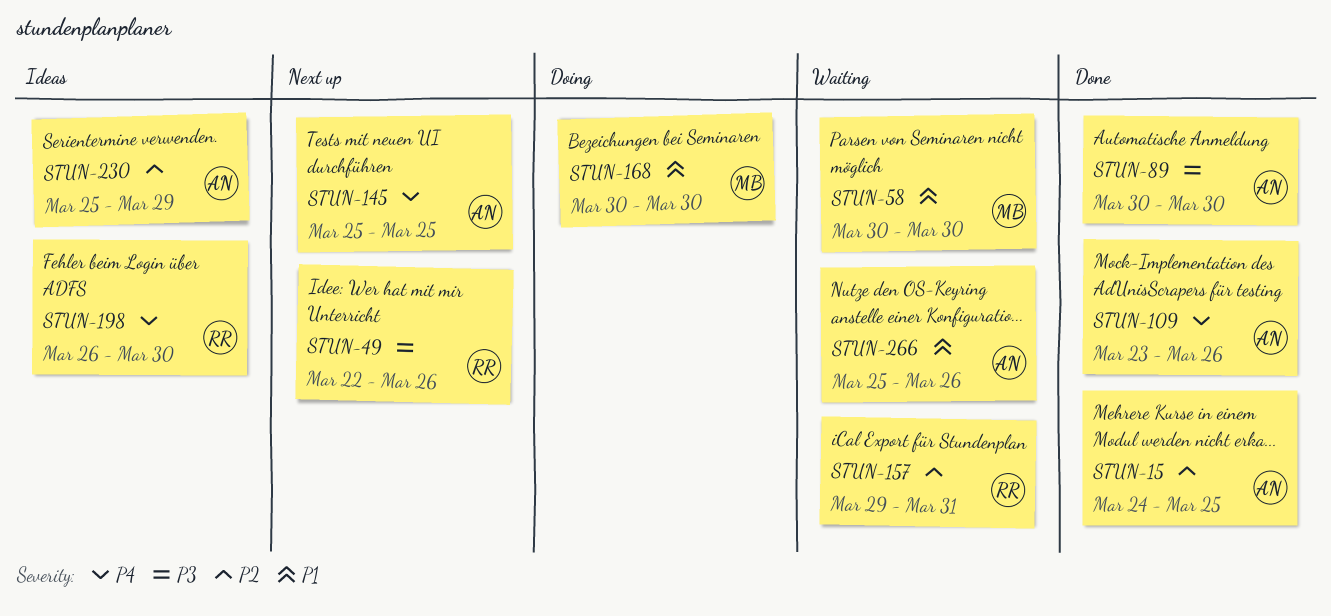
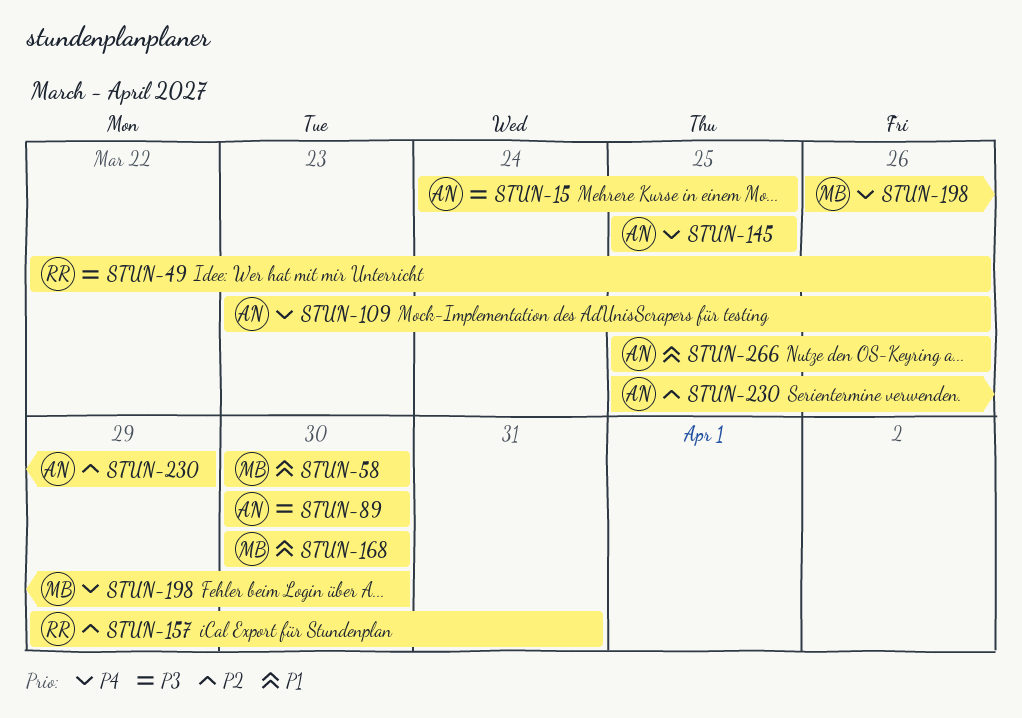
STUN-15, priority: P2 -> P3
STUN-198, owner: RR -> MB

